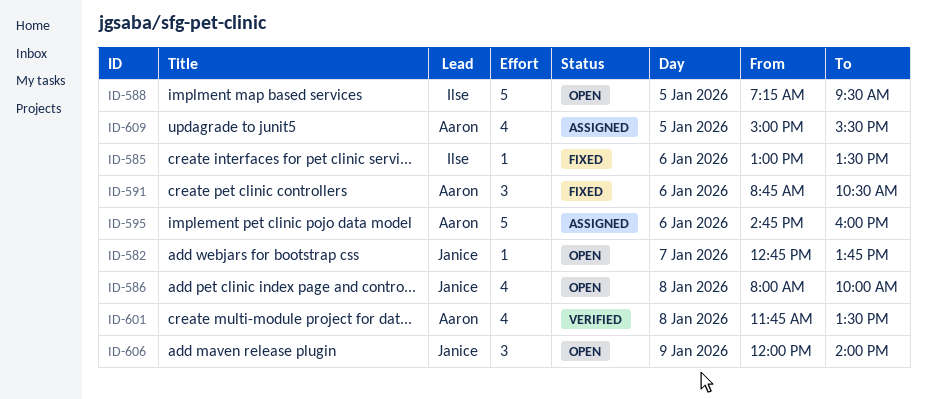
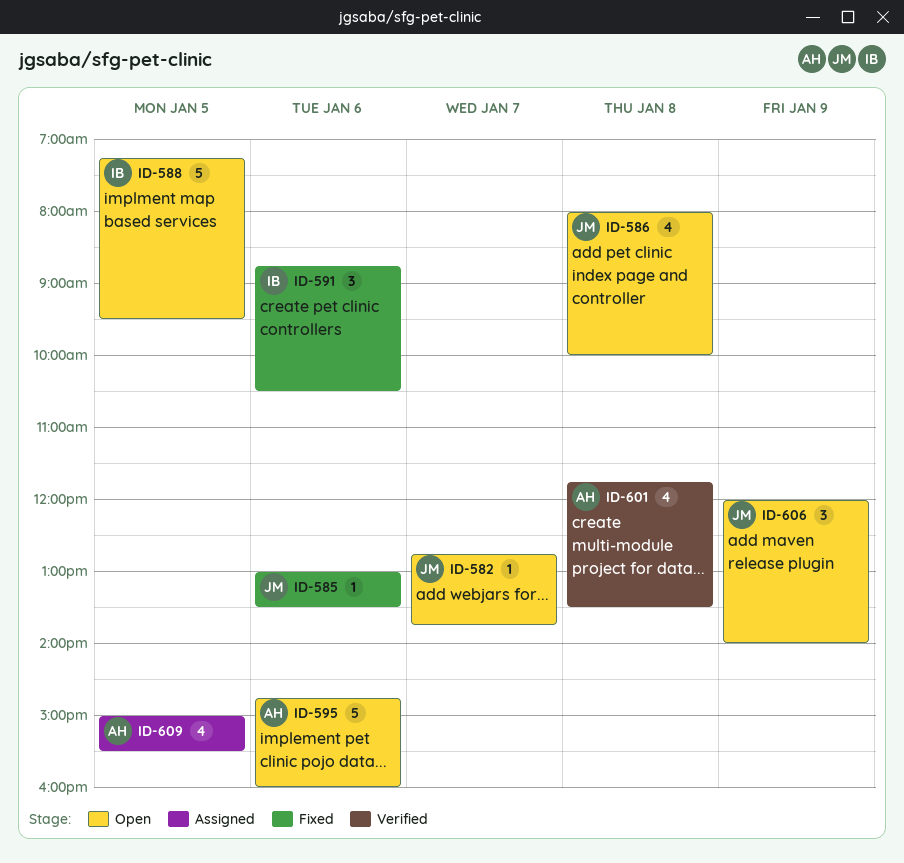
ID-585, owner: Ilse -> Janice
ID-591, owner: Aaron -> Ilse
ID-595, status: Assigned -> Open

